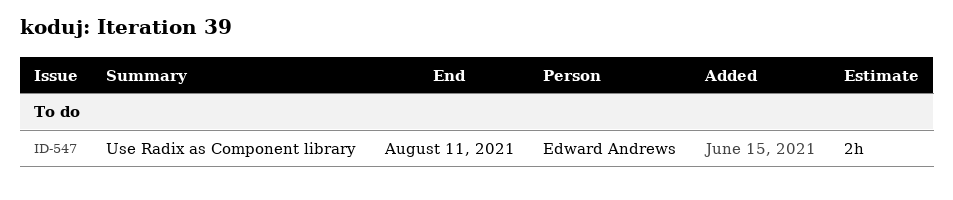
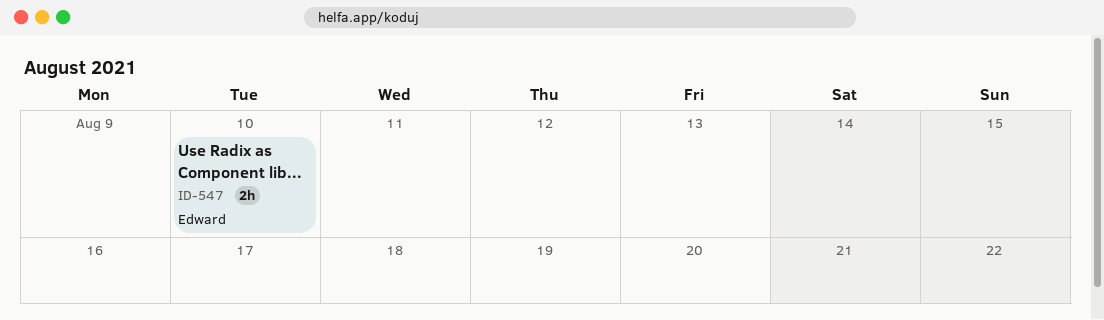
ID-547, due: Aug 11 -> Aug 10

